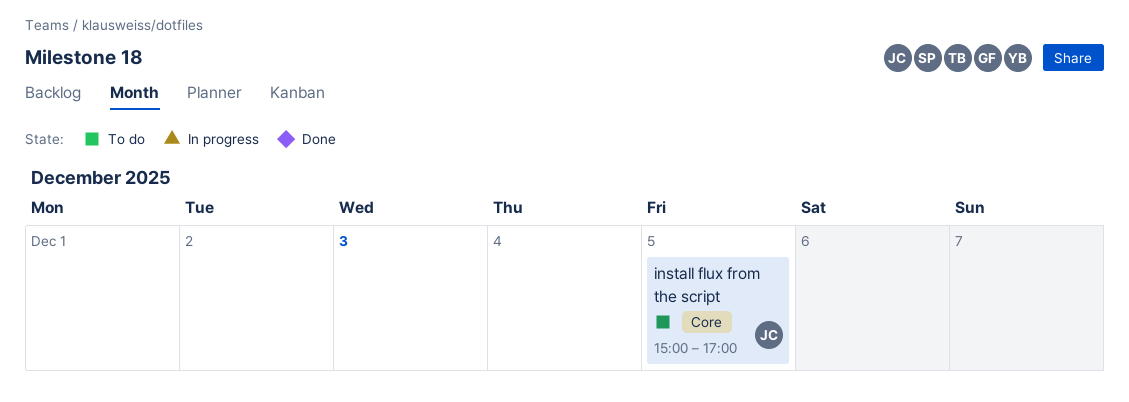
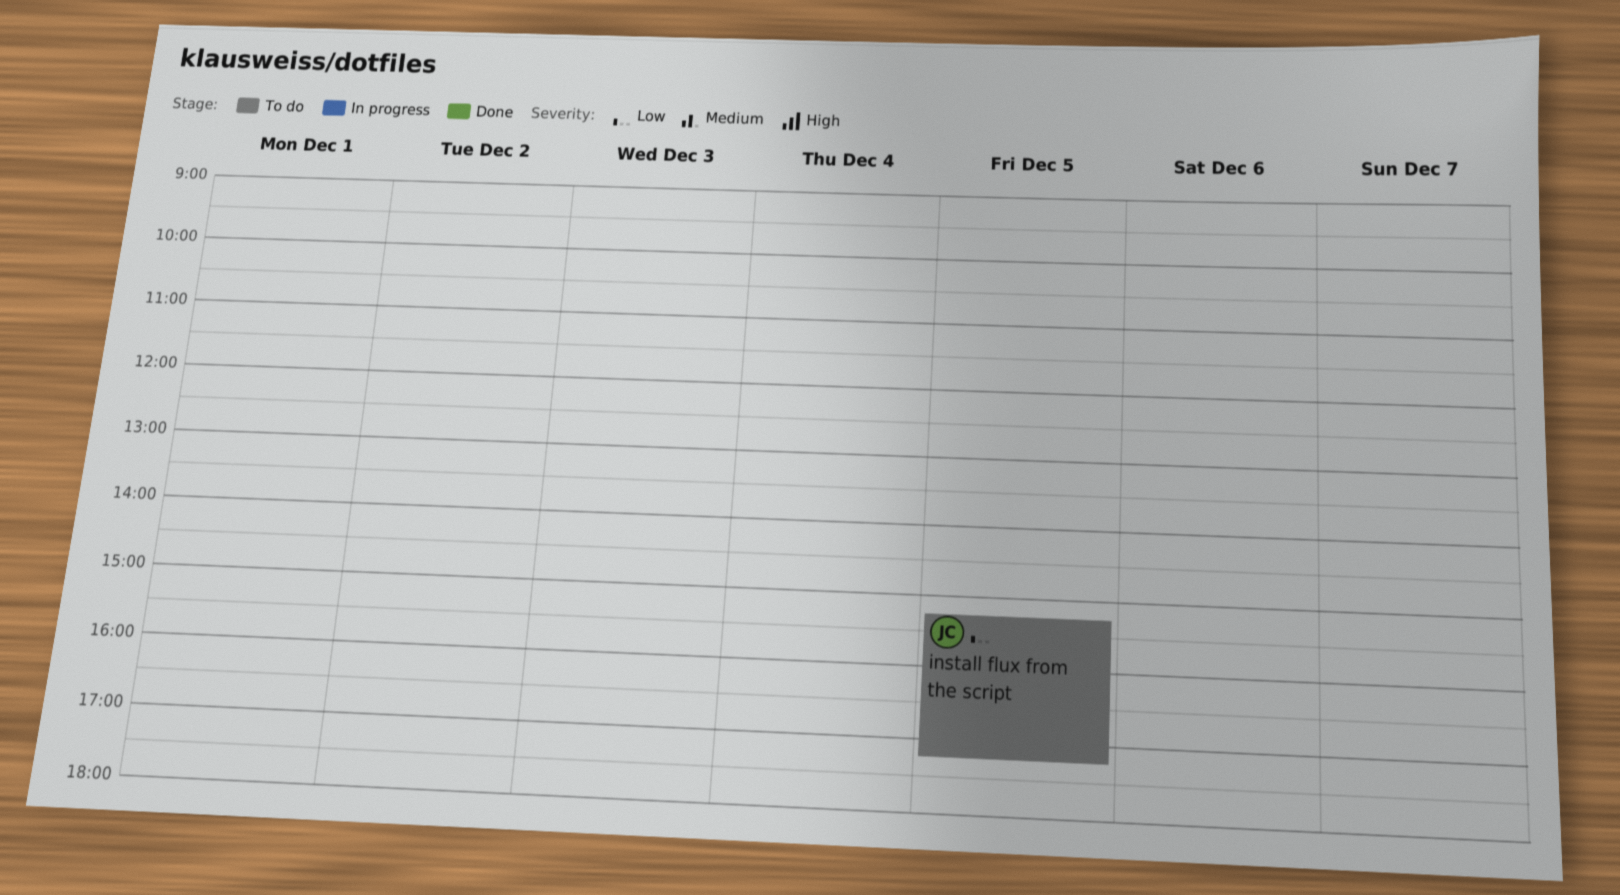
install flux from the script, begins: 15:00 -> 15:15
install flux from the script, ends: 17:00 -> 17:15

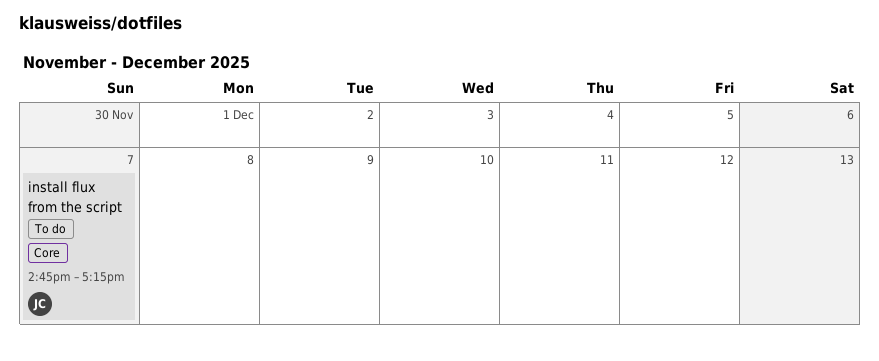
install flux from the script, day: Dec 5 -> Dec 7
install flux from the script, begins: 15:15 -> 14:45

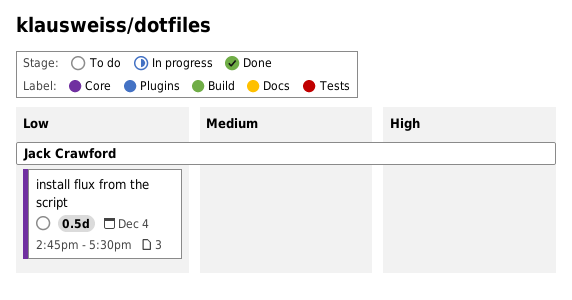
install flux from the script, day: Dec 7 -> Dec 4
install flux from the script, ends: 17:15 -> 17:30

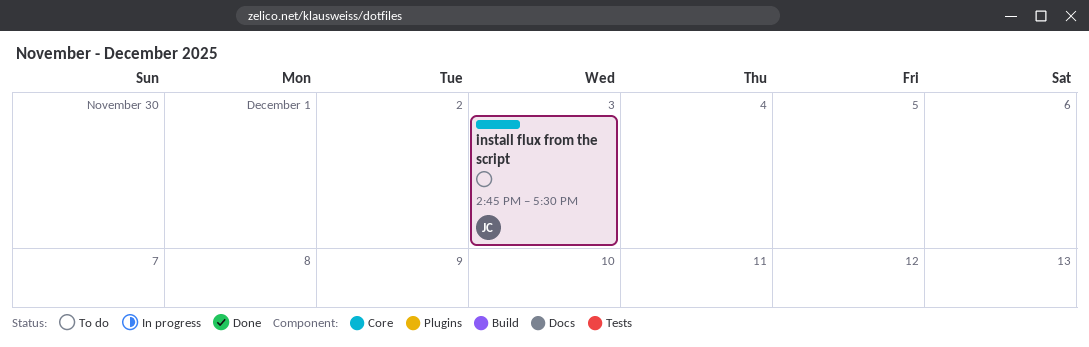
install flux from the script, day: Dec 4 -> Dec 3

